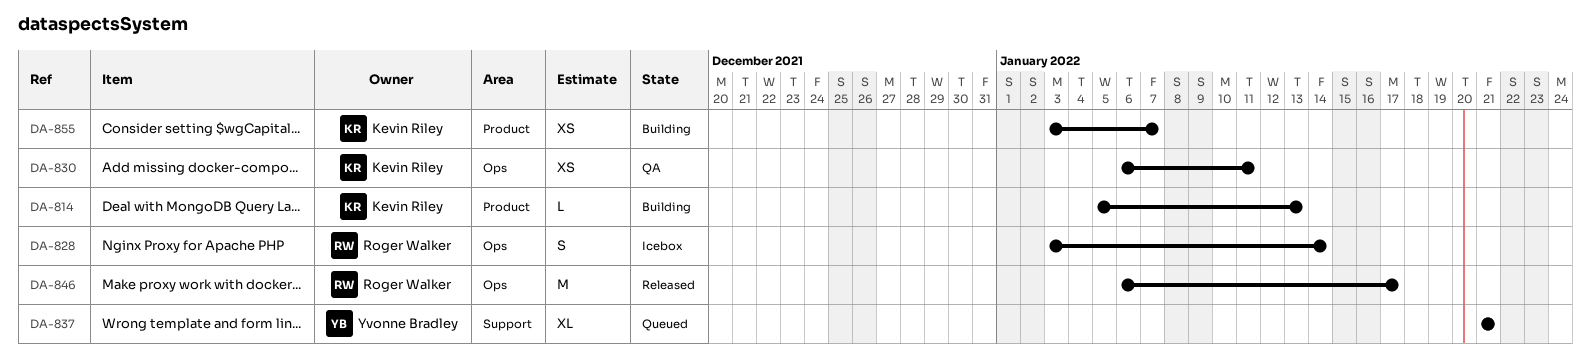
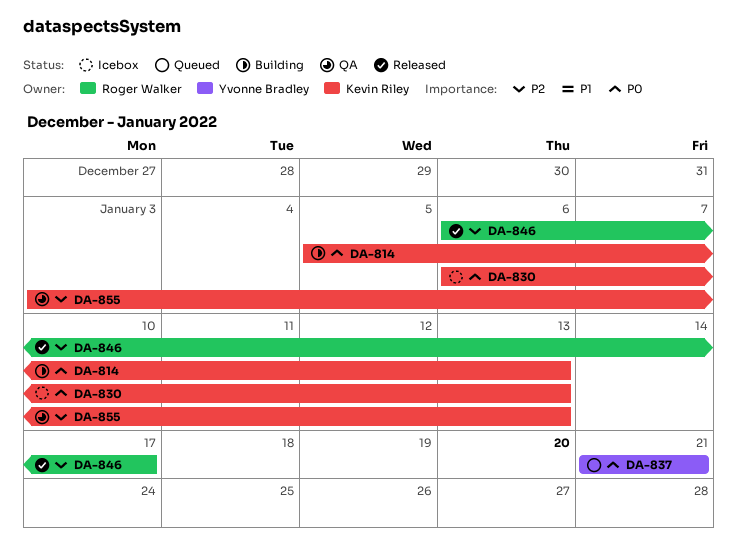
DA-828: present -> none
DA-830, status: QA -> Icebox
DA-830, due: Jan 11 -> Jan 13
DA-855, status: Building -> QA
DA-855, due: Jan 7 -> Jan 13

